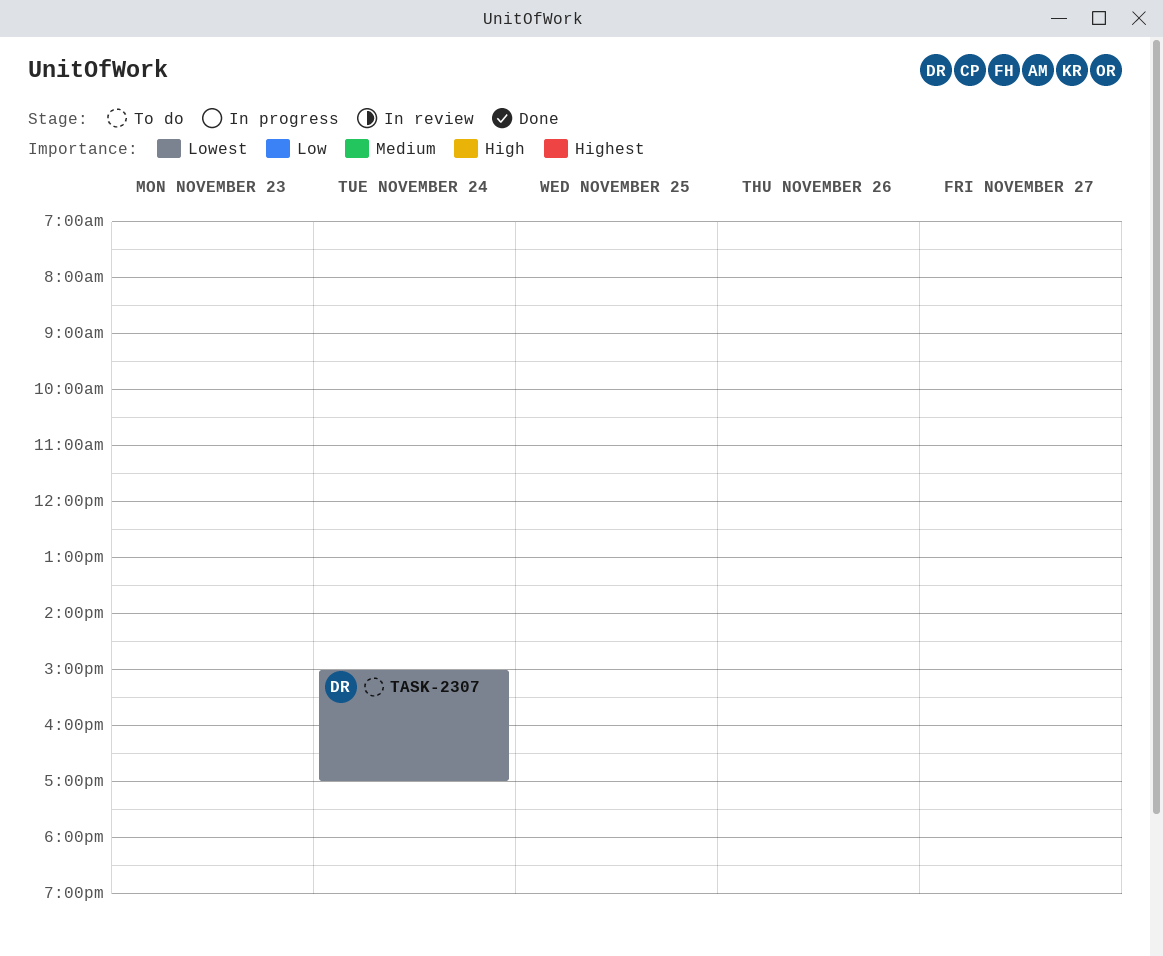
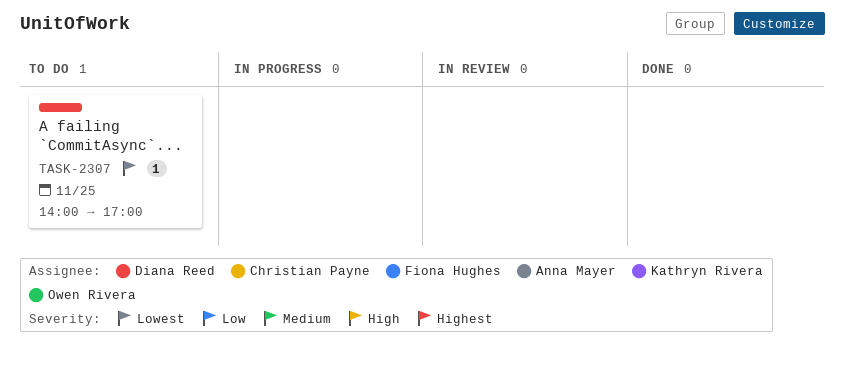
TASK-2307, day: Nov 24 -> Nov 25
TASK-2307, begins: 15:00 -> 14:00

